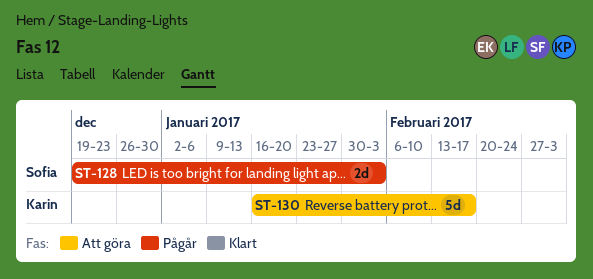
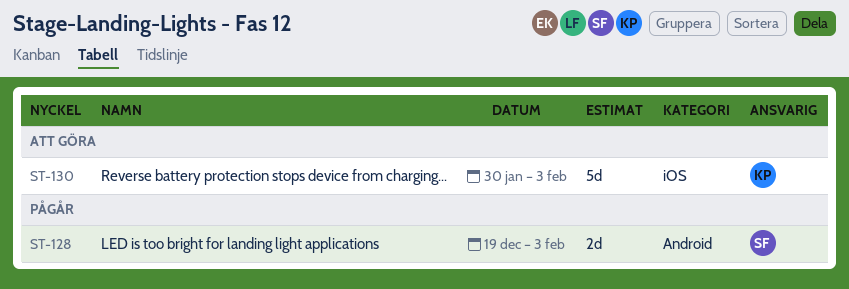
ST-130, start: Jan 16 -> Jan 30
ST-130, due: Feb 17 -> Feb 3

